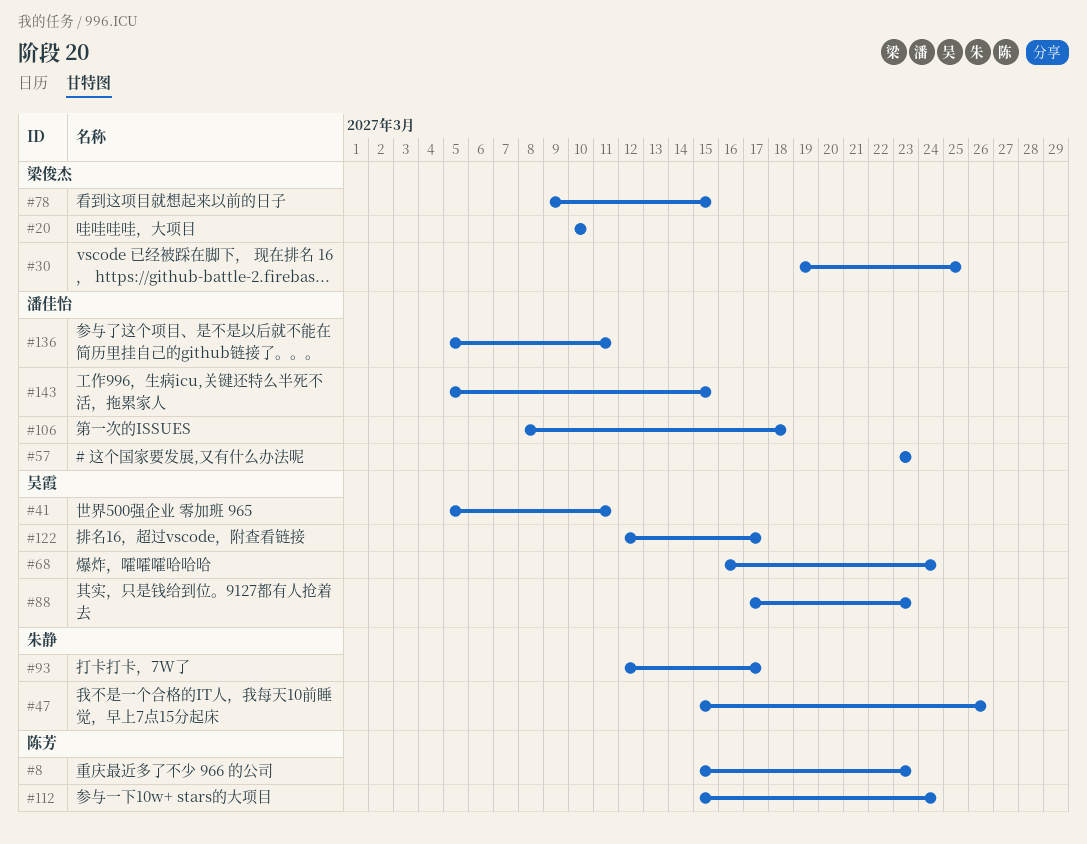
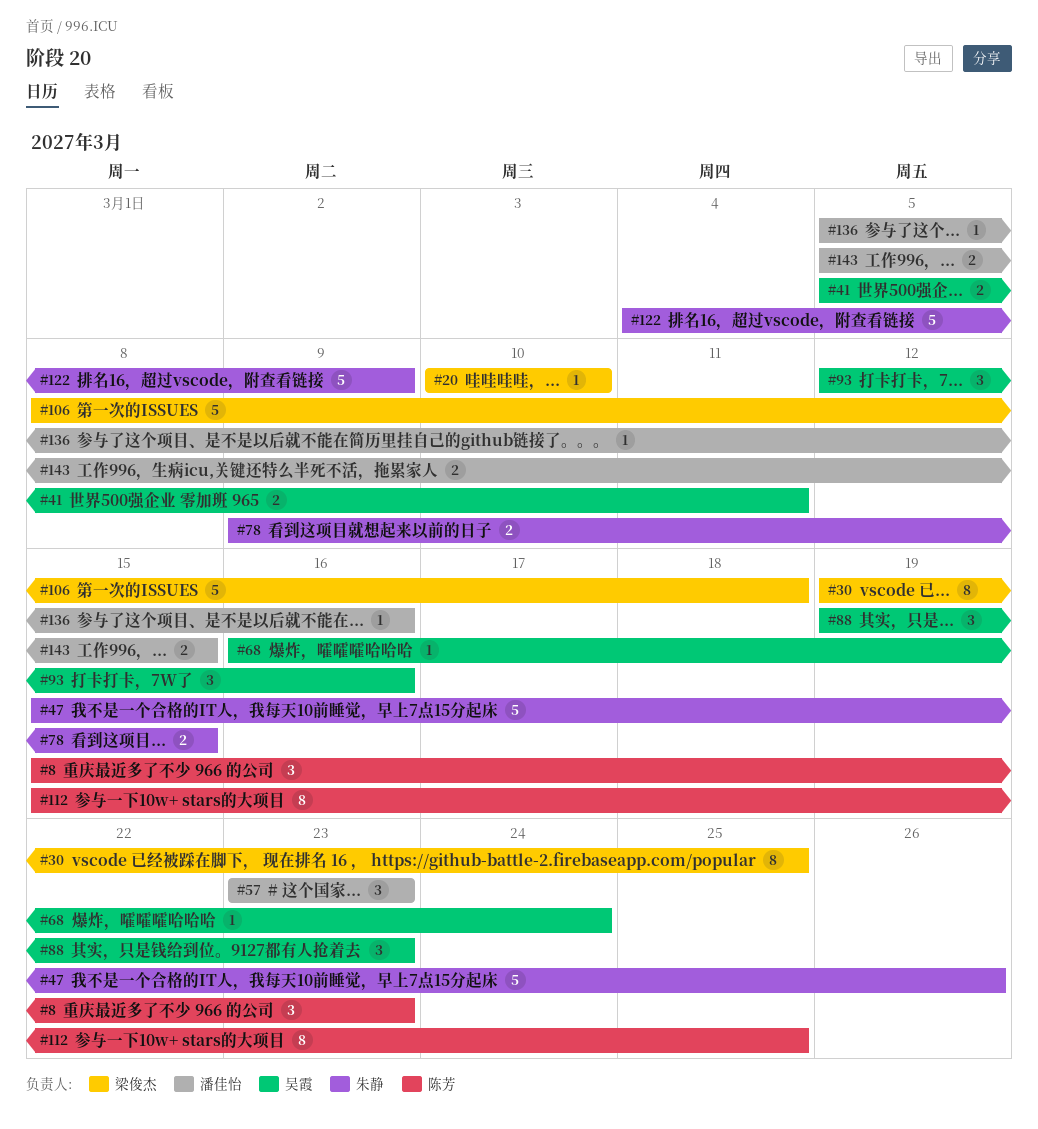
#78, owner: 梁俊杰 -> 朱静
#88, start: Mar 17 -> Mar 19
#93, owner: 朱静 -> 吴霞
#93, due: Mar 17 -> Mar 16
#106, owner: 潘佳怡 -> 梁俊杰
#112, due: Mar 24 -> Mar 25
#122, owner: 吴霞 -> 朱静
#122, start: Mar 12 -> Mar 4
#122, due: Mar 17 -> Mar 9
#136, due: Mar 11 -> Mar 16

